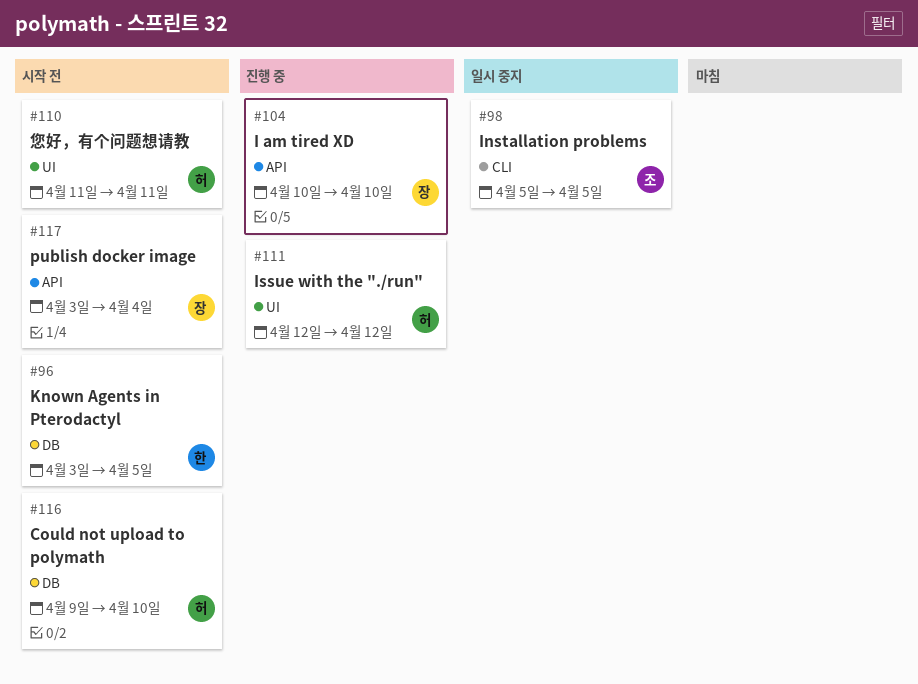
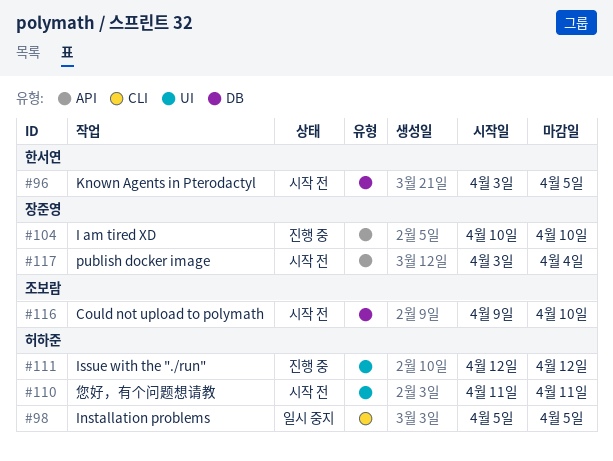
#98, owner: 조보람 -> 허하준
#116, owner: 허하준 -> 조보람

